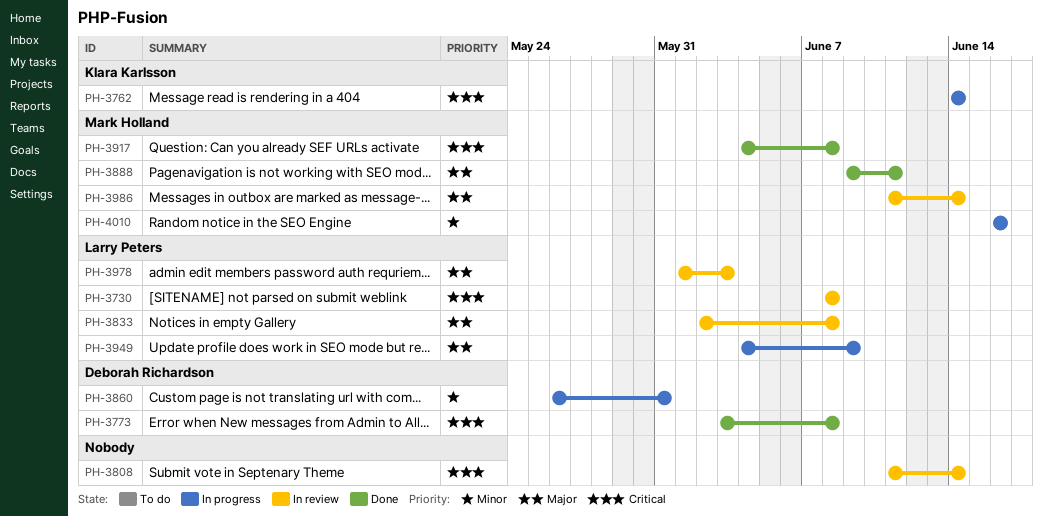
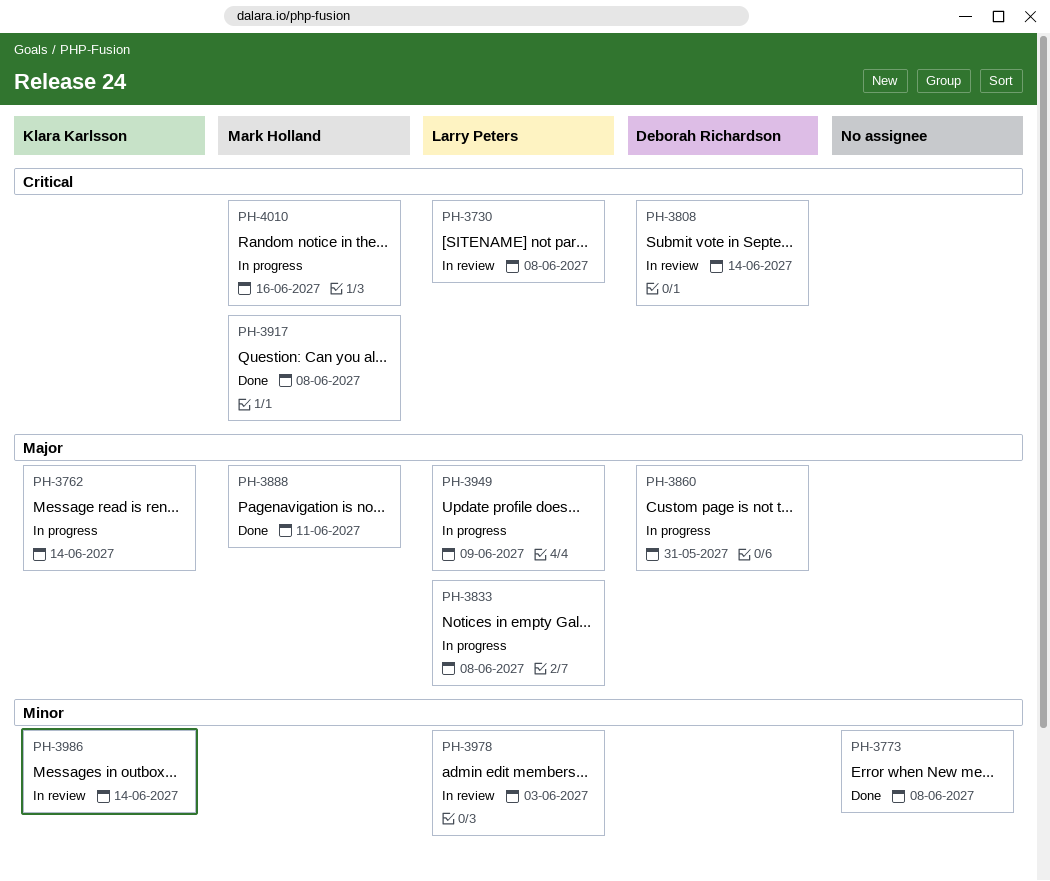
PH-3762, priority: Critical -> Major
PH-3773, owner: Deborah Richardson -> none
PH-3773, priority: Critical -> Minor
PH-3808, owner: none -> Deborah Richardson
PH-3833, status: In review -> In progress
PH-3860, priority: Minor -> Major
PH-3978, priority: Major -> Minor
PH-3986, owner: Mark Holland -> Klara Karlsson
PH-3986, priority: Major -> Minor
PH-4010, priority: Minor -> Critical

